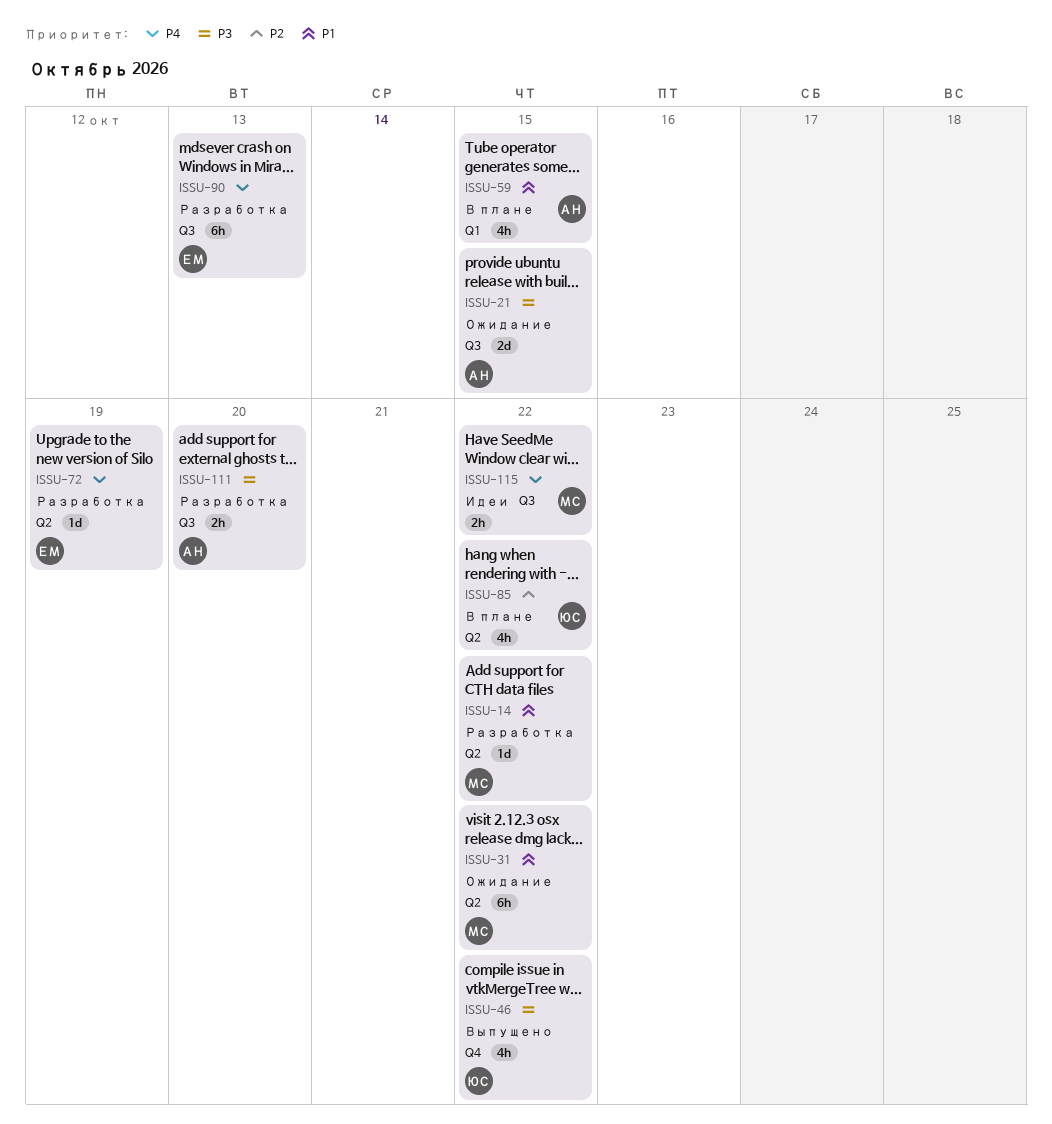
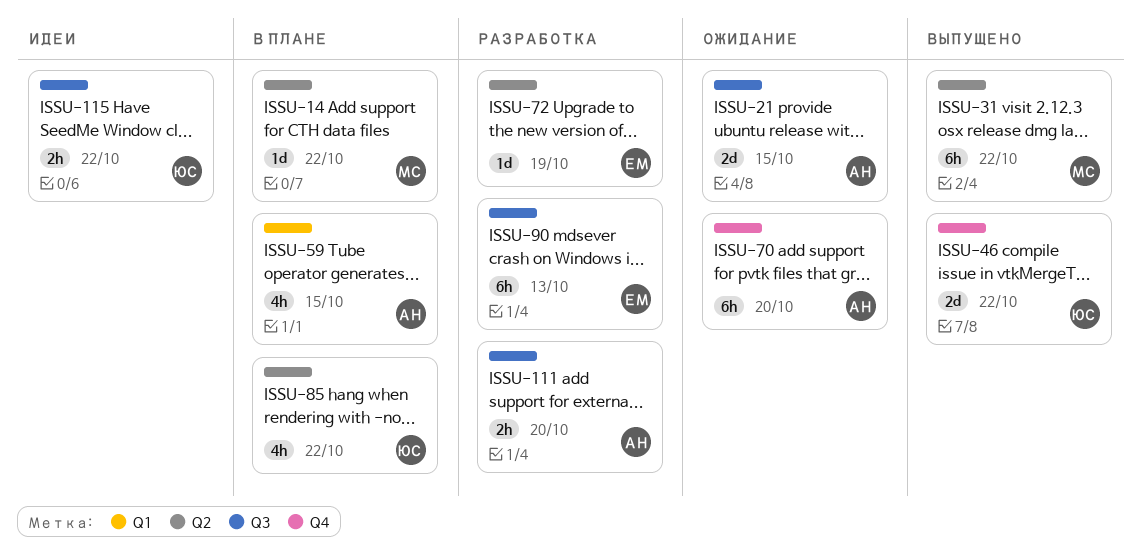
ISSU-14, status: Разработка -> В плане
ISSU-31, status: Ожидание -> Выпущено
ISSU-46, estimate: 4h -> 2d
ISSU-70: none -> present
ISSU-115, owner: МС -> ЮС

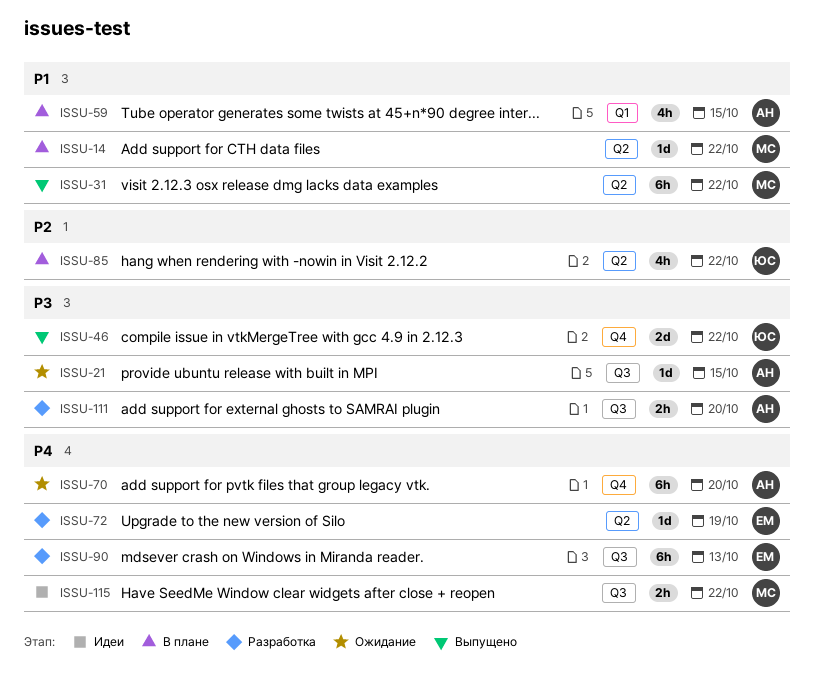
ISSU-21, estimate: 2d -> 1d
ISSU-115, owner: ЮС -> МС

